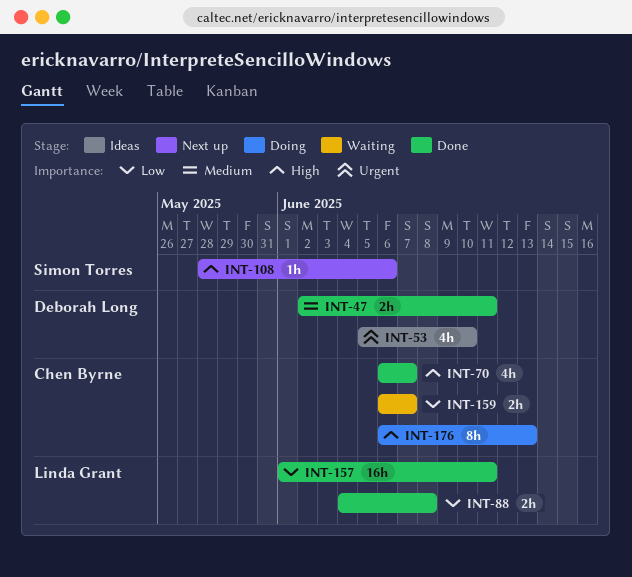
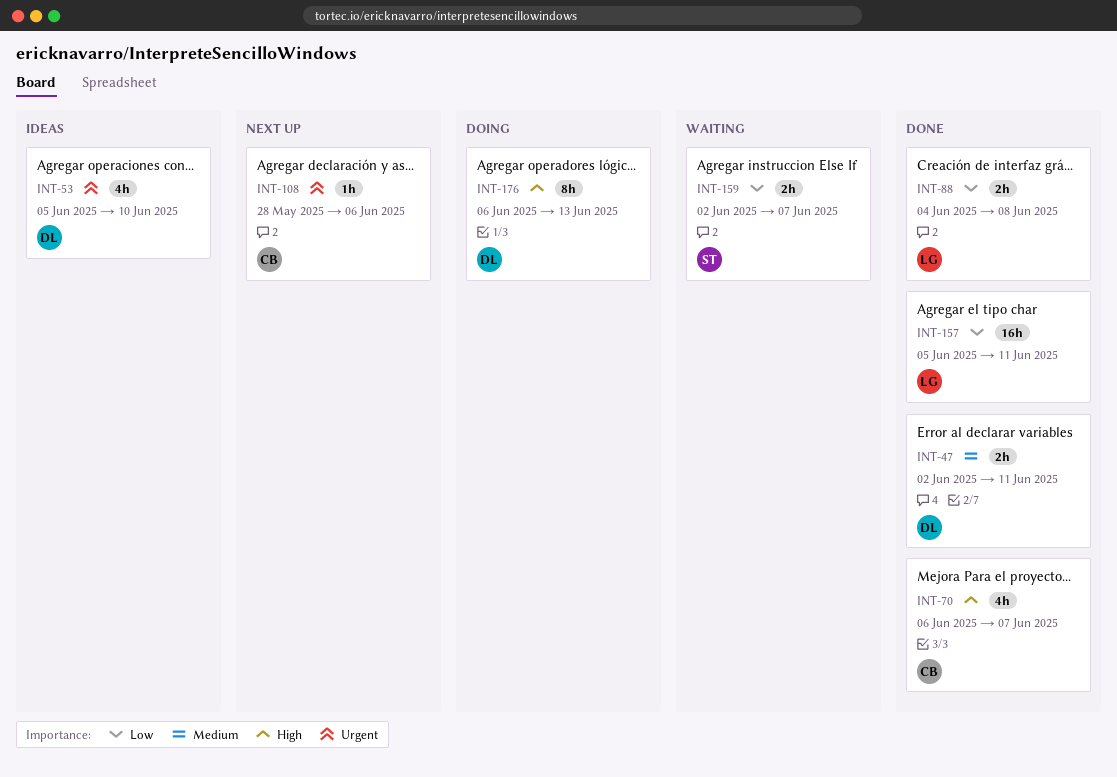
INT-108, owner: Simon Torres -> Chen Byrne
INT-108, priority: High -> Urgent
INT-157, start: Jun 1 -> Jun 5
INT-159, owner: Chen Byrne -> Simon Torres
INT-159, start: Jun 6 -> Jun 2
INT-176, owner: Chen Byrne -> Deborah Long

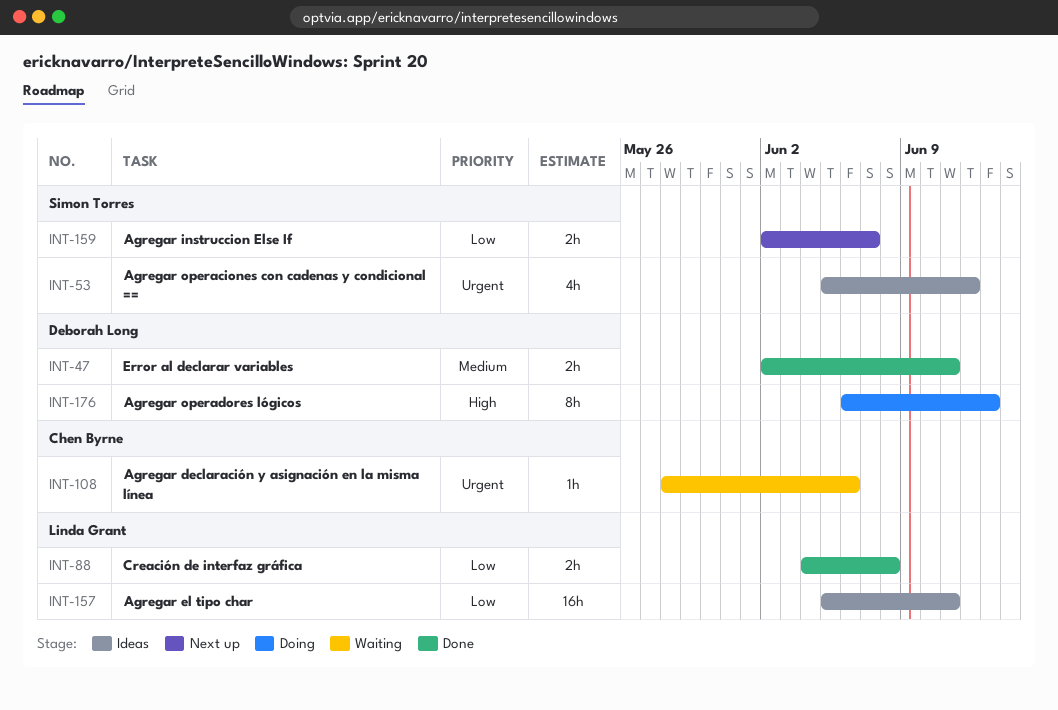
INT-53, owner: Deborah Long -> Simon Torres
INT-53, due: Jun 10 -> Jun 12
INT-70: present -> none
INT-108, status: Next up -> Waiting
INT-157, status: Done -> Ideas
INT-159, status: Waiting -> Next up

